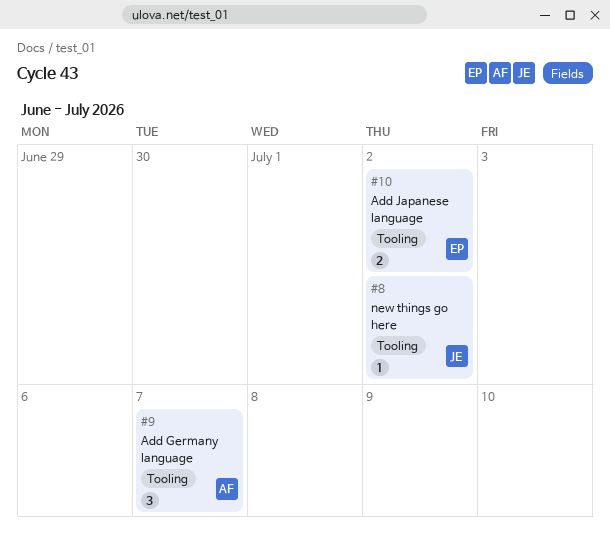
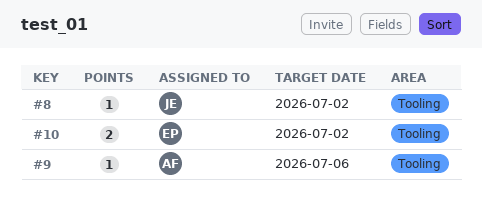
#9, estimate: 3 -> 1
#9, due: Jul 7 -> Jul 6

